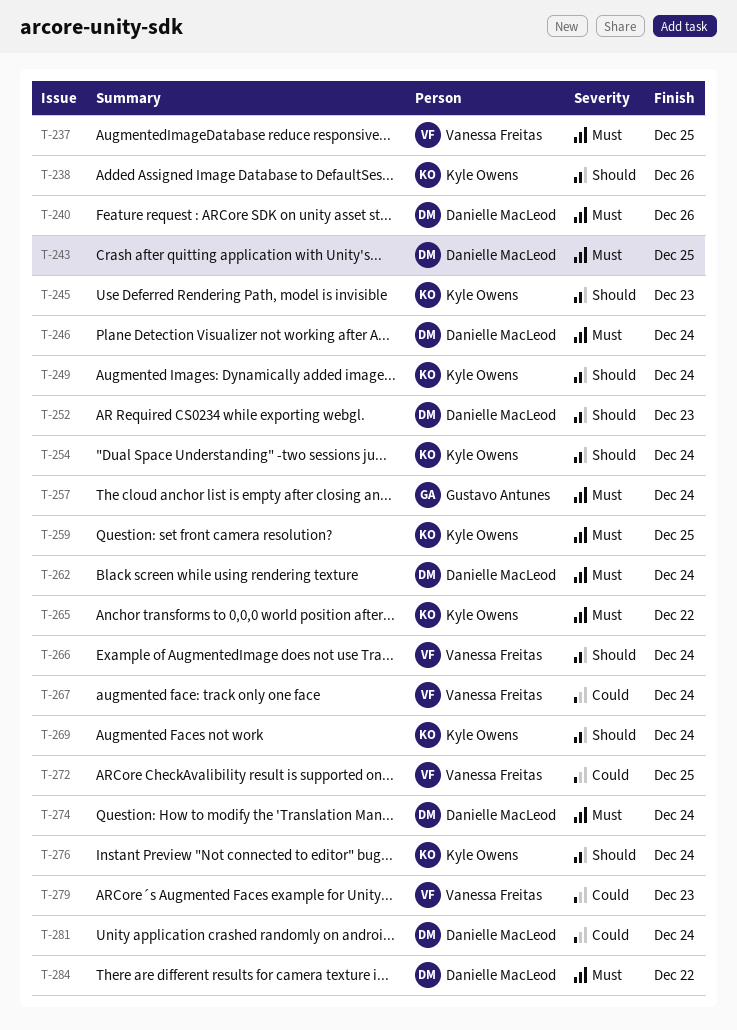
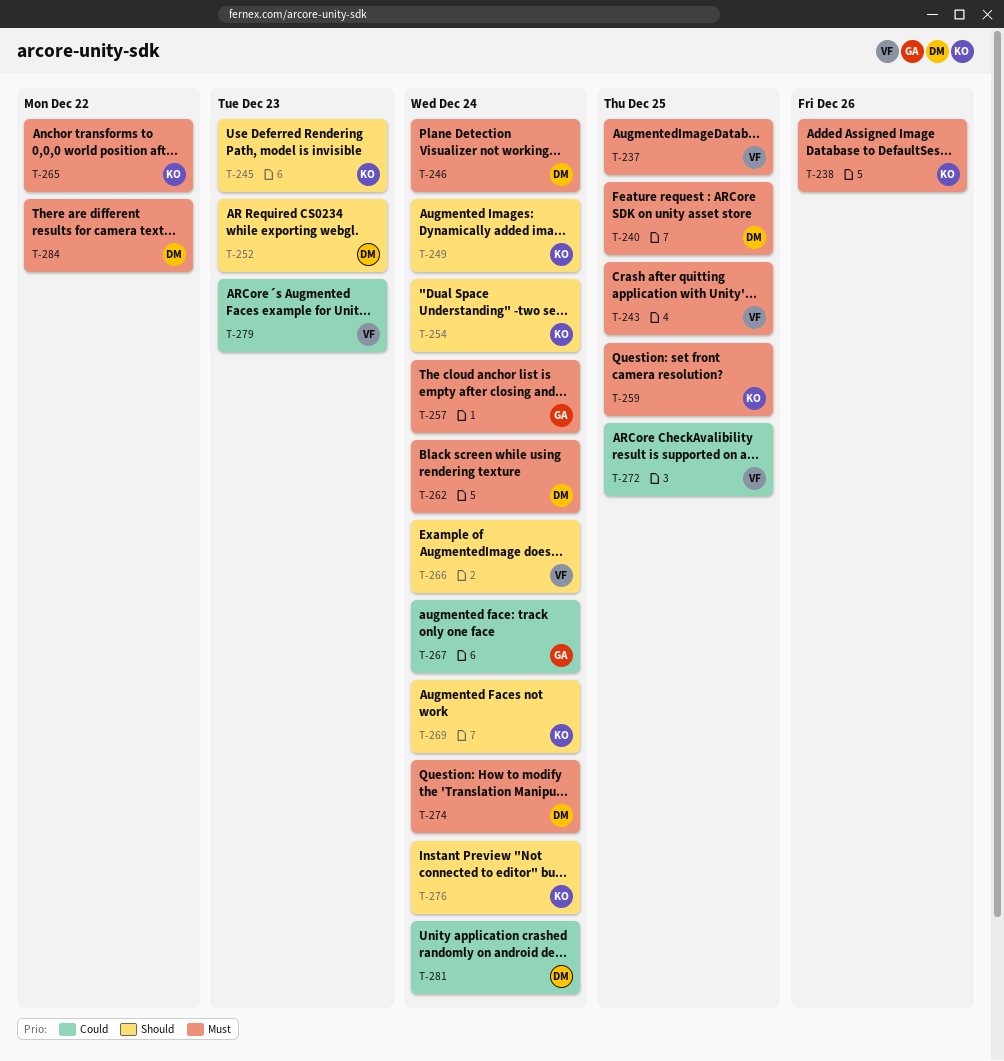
T-238, priority: Should -> Must
T-240, due: Dec 26 -> Dec 25
T-243, owner: Danielle MacLeod -> Vanessa Freitas
T-267, owner: Vanessa Freitas -> Gustavo Antunes

